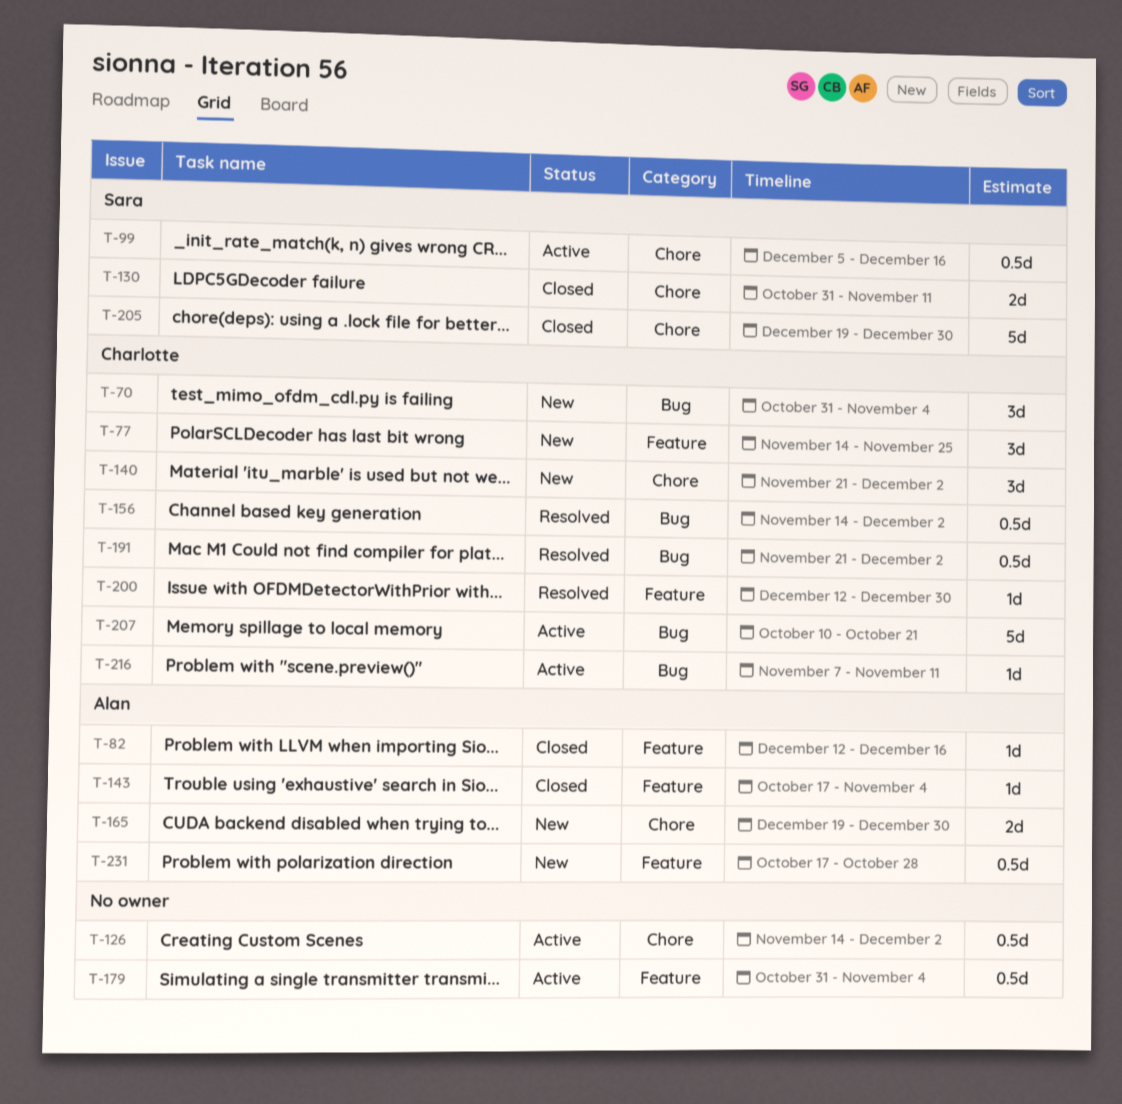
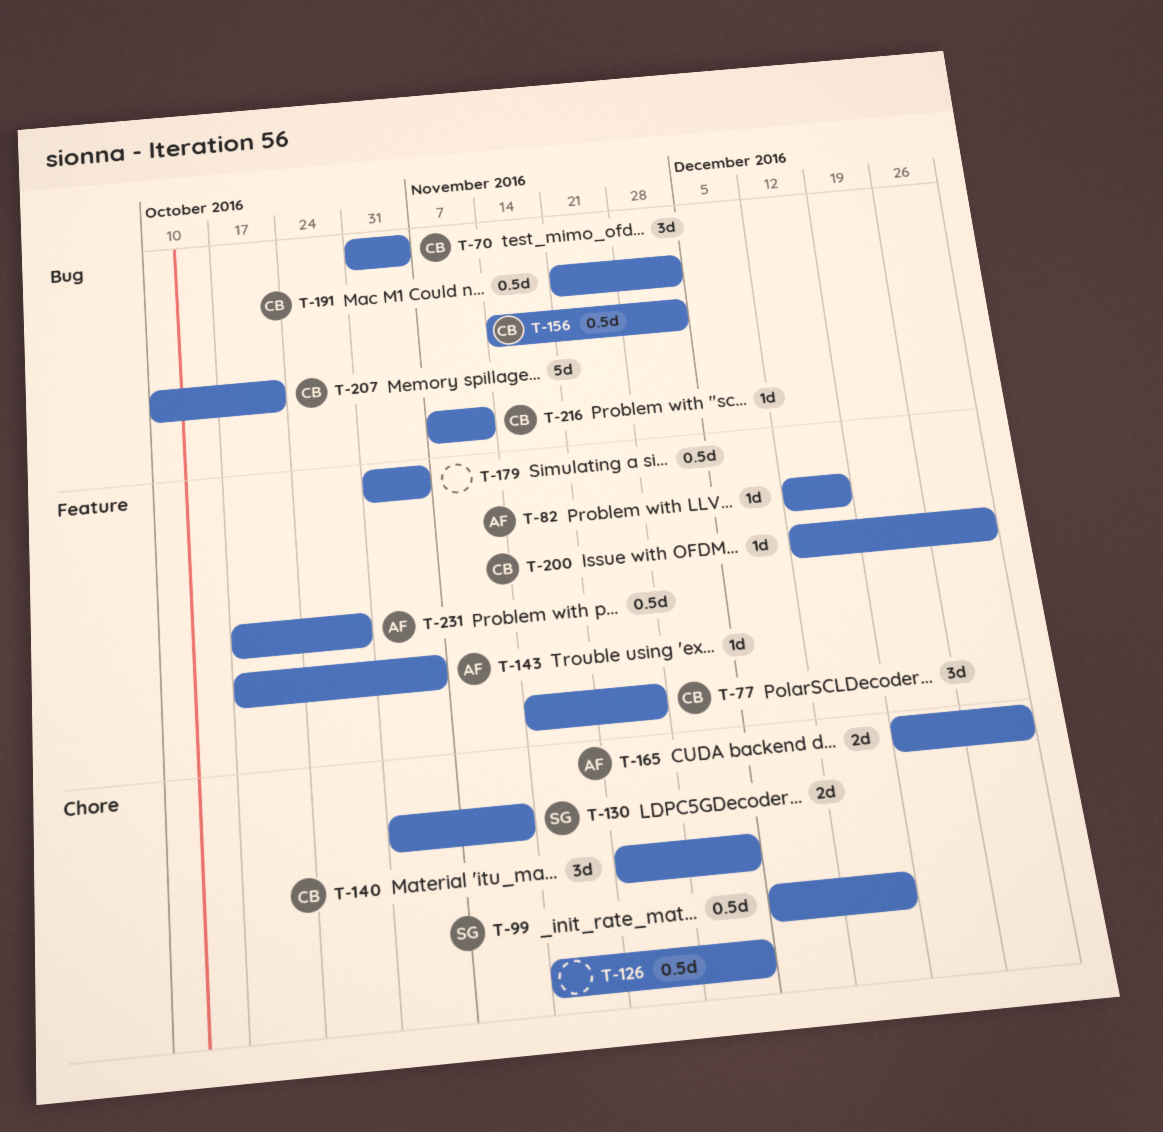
T-205: present -> none

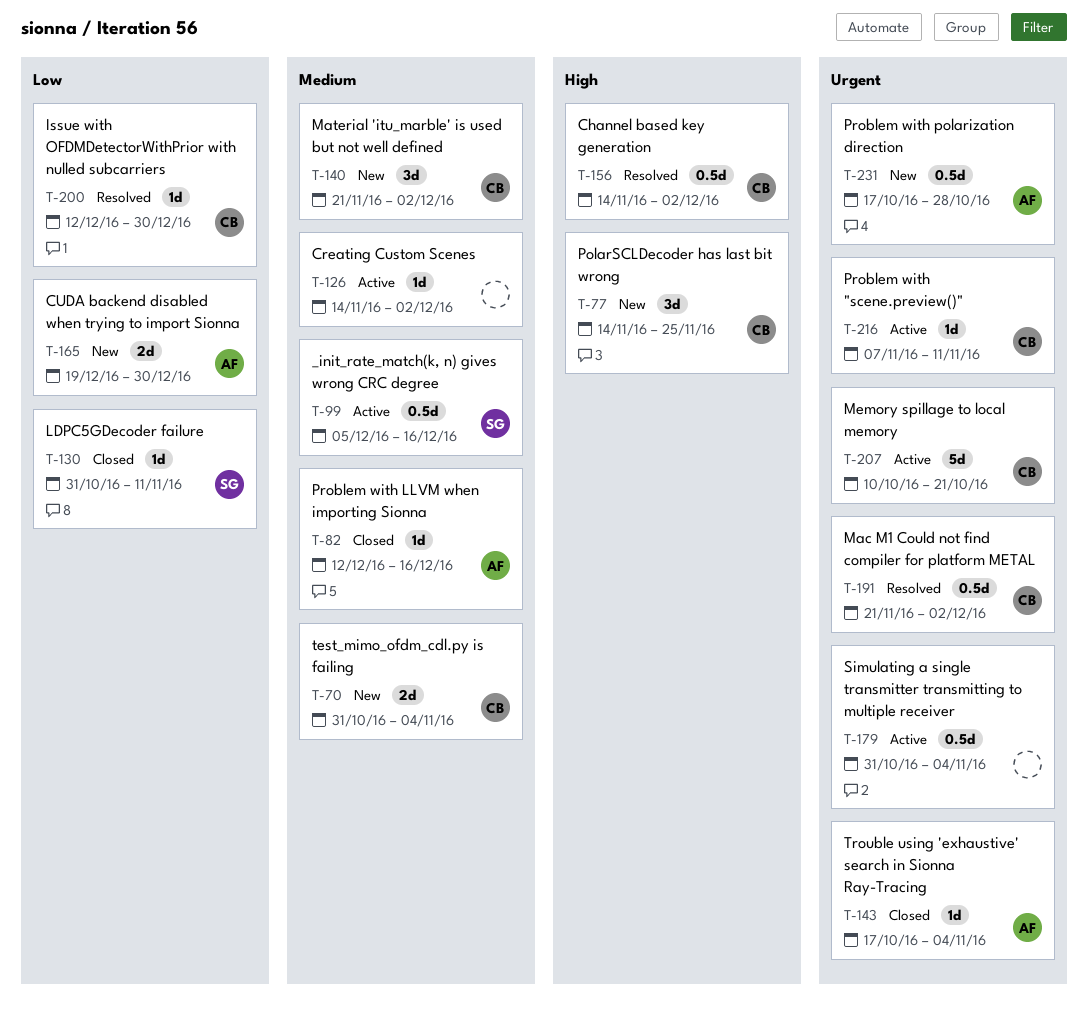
T-70, estimate: 3d -> 2d
T-126, estimate: 0.5d -> 1d
T-130, estimate: 2d -> 1d

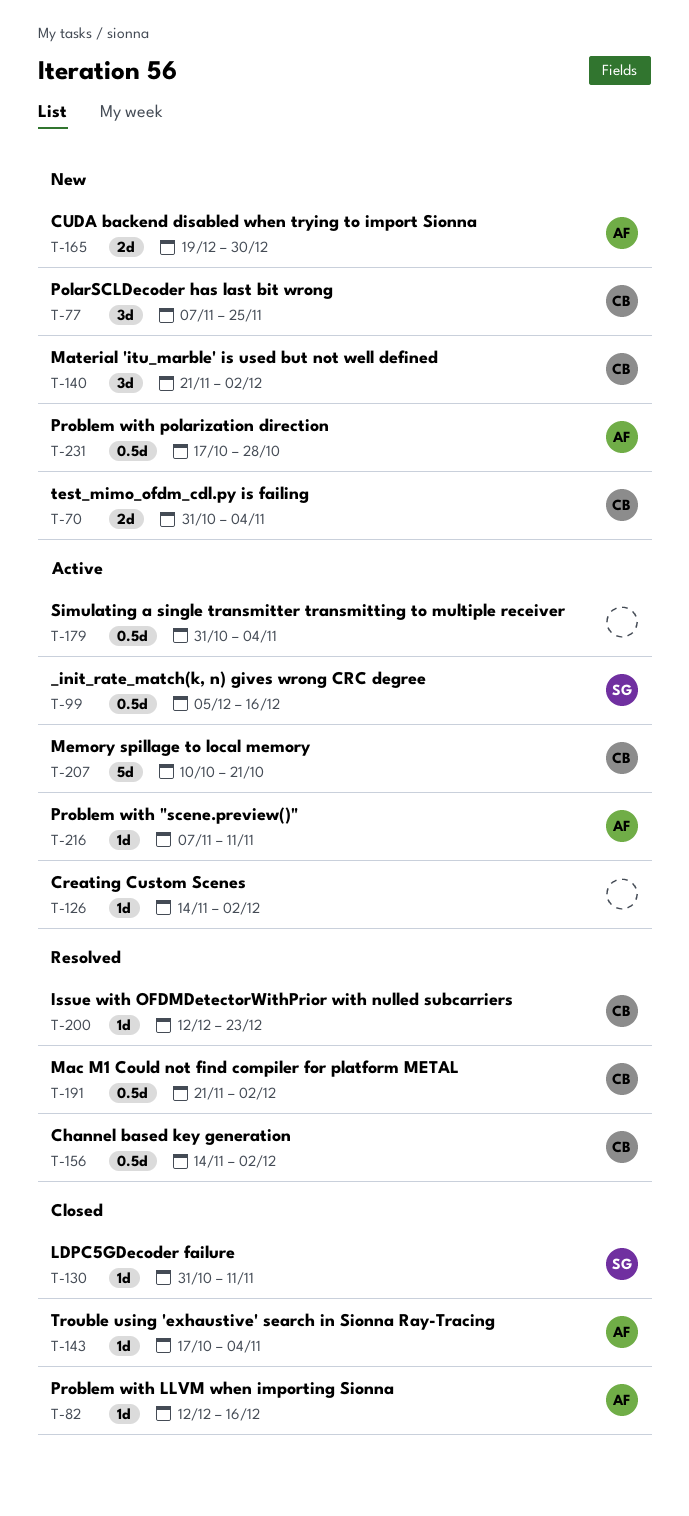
T-77, start: Nov 14 -> Nov 7
T-200, due: Dec 30 -> Dec 23
T-216, owner: CB -> AF

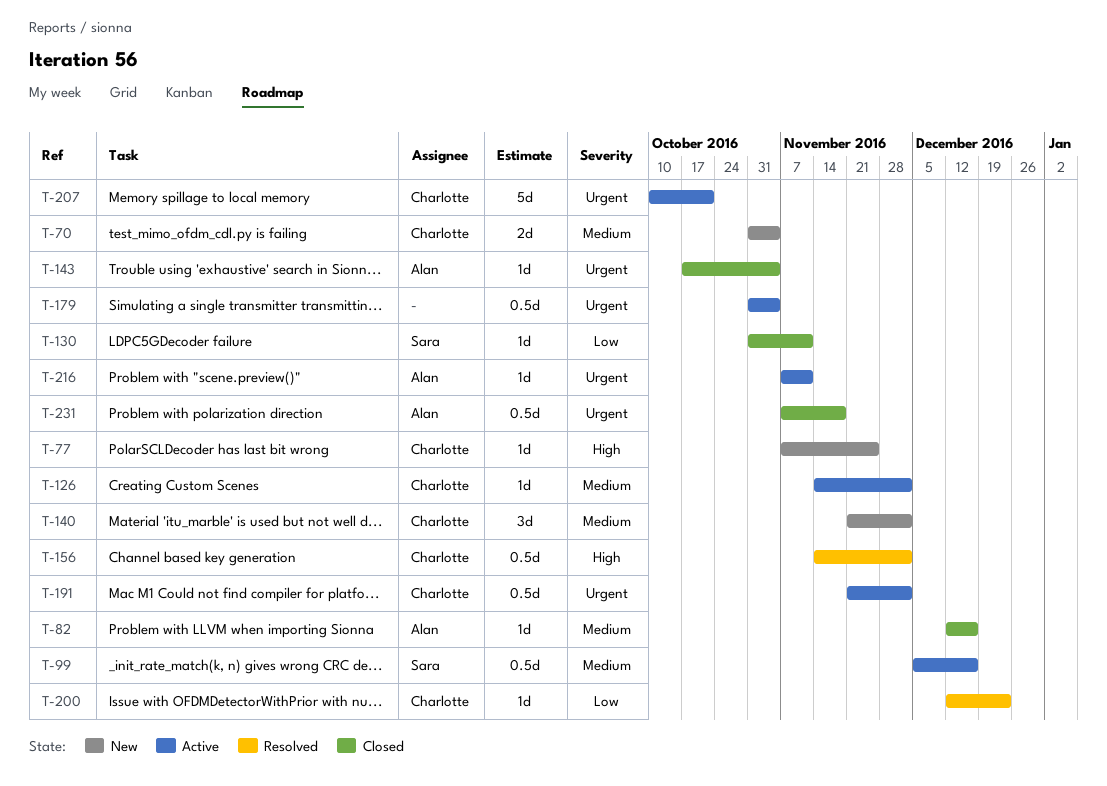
T-77, estimate: 3d -> 1d
T-126, owner: none -> Charlotte
T-165: present -> none
T-191, status: Resolved -> Active
T-231, status: New -> Closed
T-231, start: Oct 17 -> Nov 7
T-231, due: Oct 28 -> Nov 18

